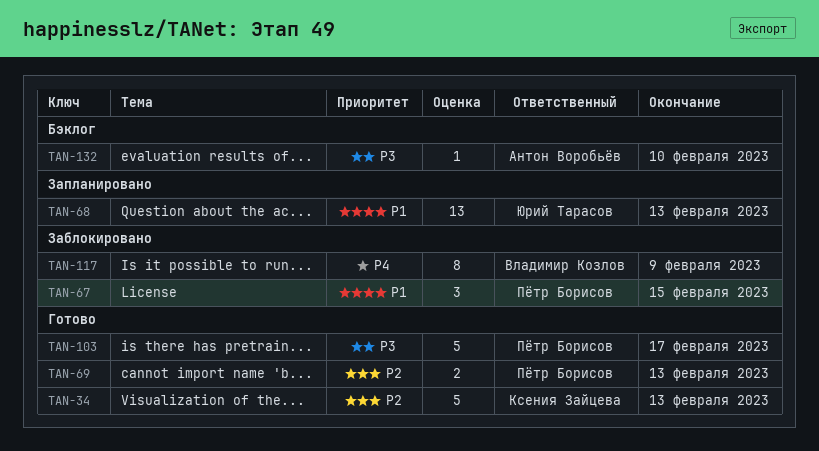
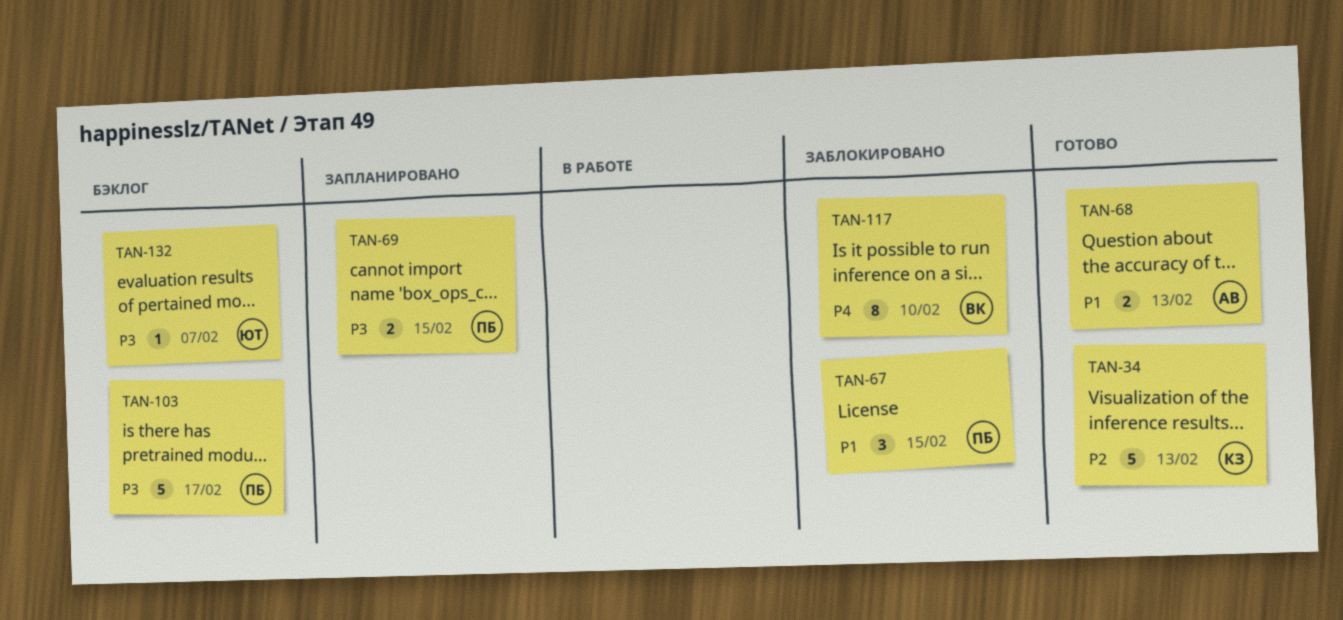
TAN-68, status: Запланировано -> Готово
TAN-68, owner: Юрий Тарасов -> Антон Воробьёв
TAN-68, estimate: 13 -> 2
TAN-69, status: Готово -> Запланировано
TAN-69, priority: P2 -> P3
TAN-69, due: Feb 13 -> Feb 15
TAN-103, status: Готово -> Бэклог
TAN-117, due: Feb 9 -> Feb 10
TAN-132, owner: Антон Воробьёв -> Юрий Тарасов
TAN-132, due: Feb 10 -> Feb 7

